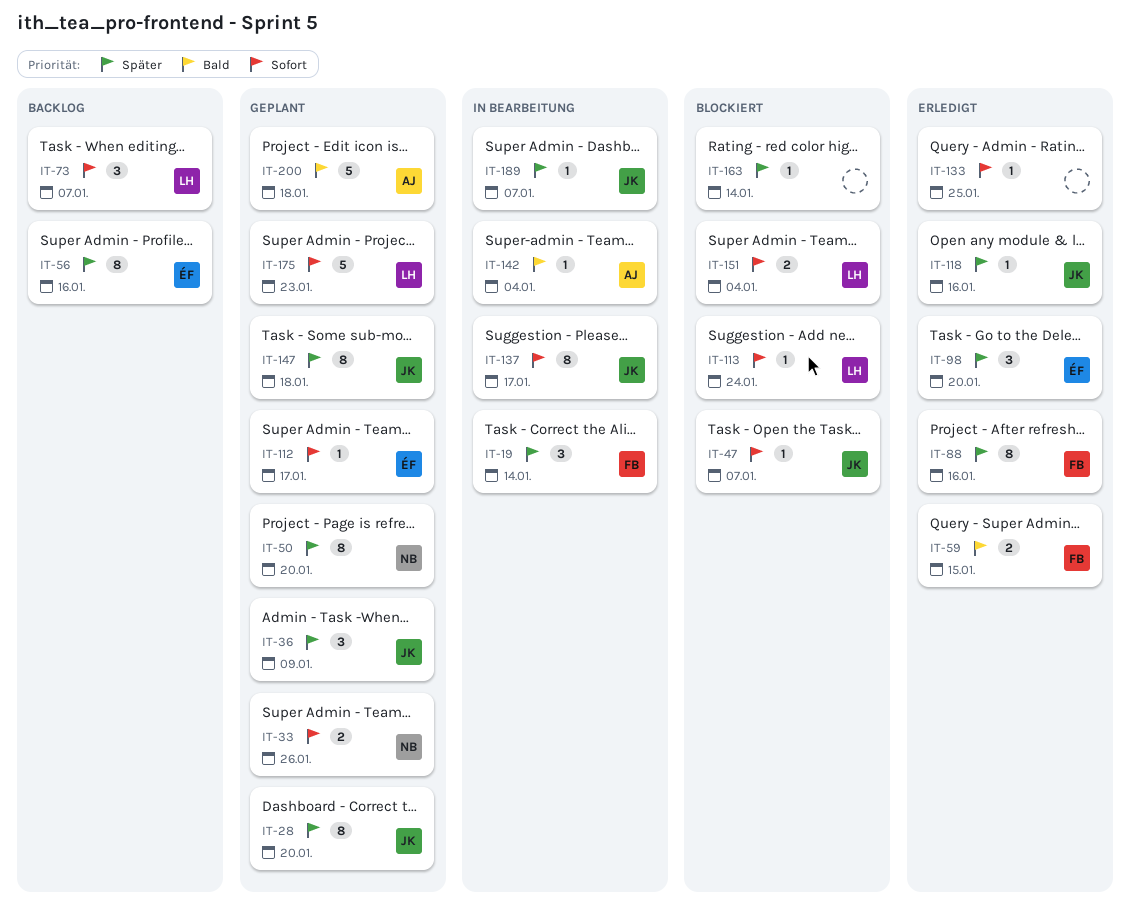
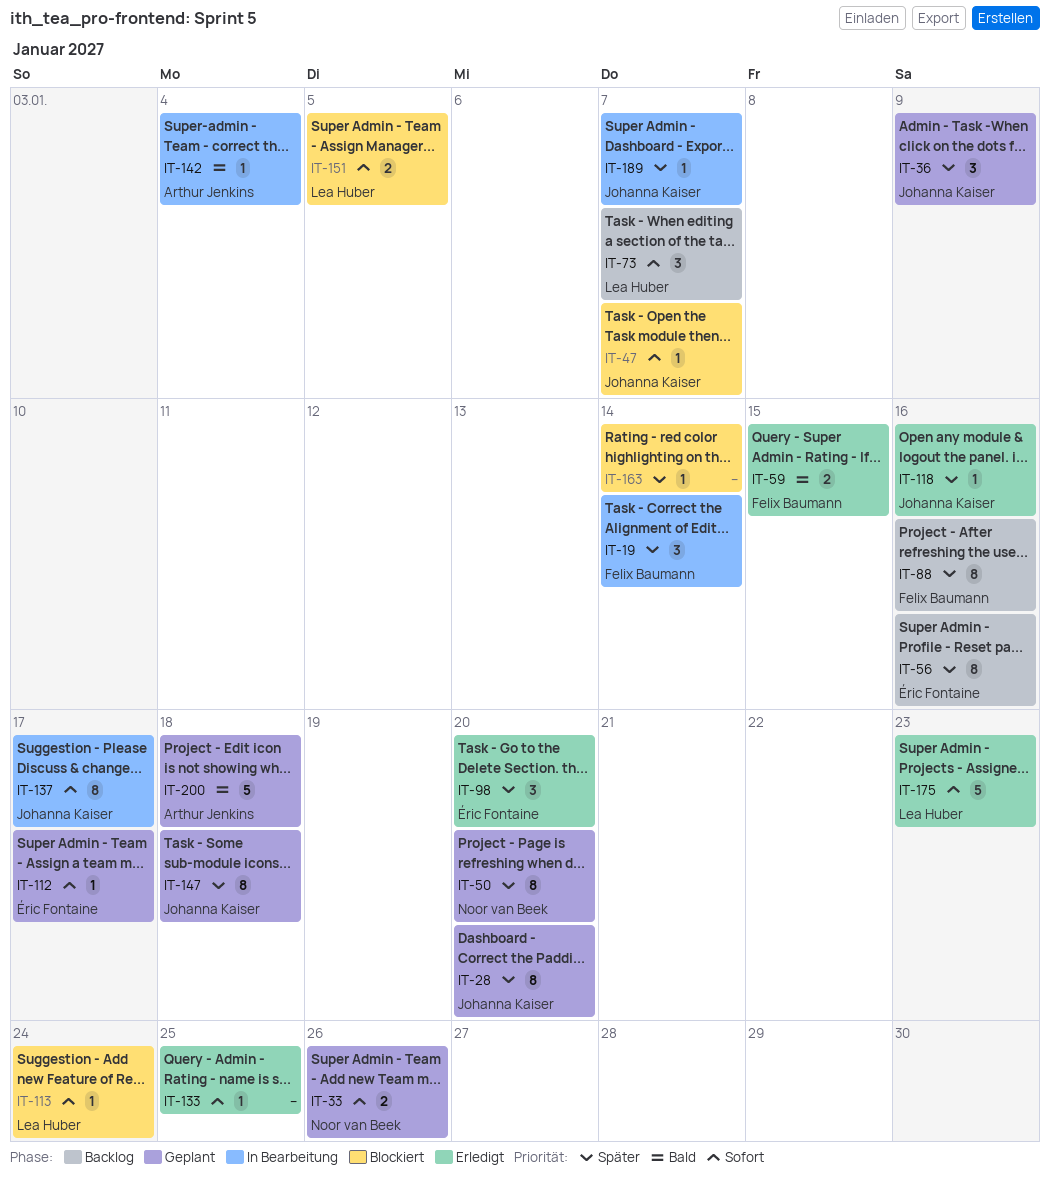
IT-88, status: Erledigt -> Backlog
IT-151, due: Jan 4 -> Jan 5
IT-175, status: Geplant -> Erledigt

